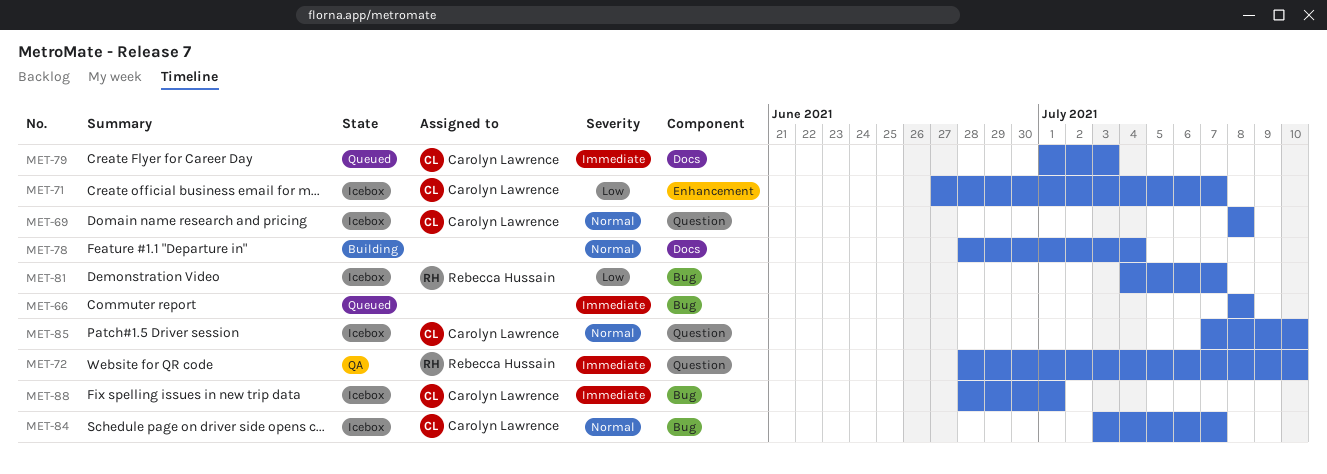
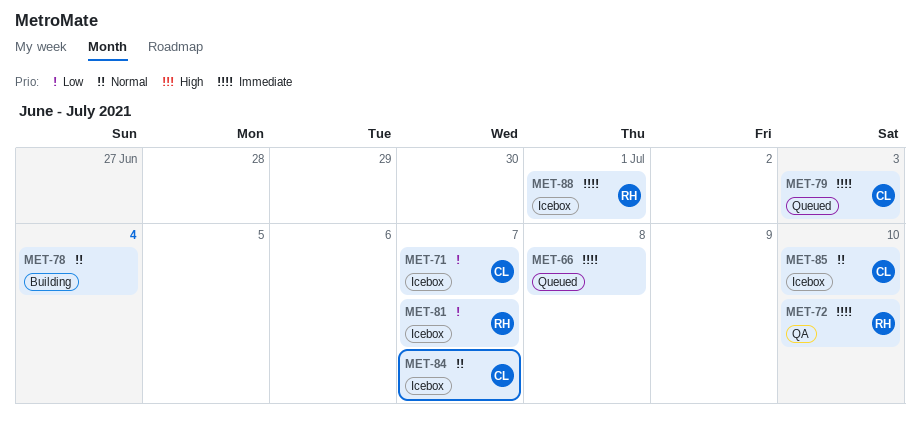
MET-69: present -> none
MET-88, owner: Carolyn Lawrence -> Rebecca Hussain

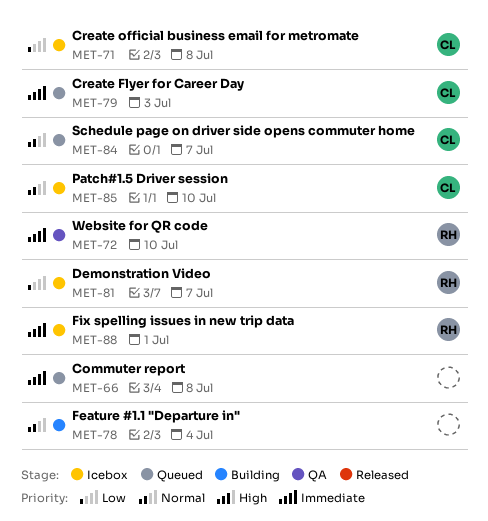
MET-71, due: Jul 7 -> Jul 8
MET-84, status: Icebox -> Queued

